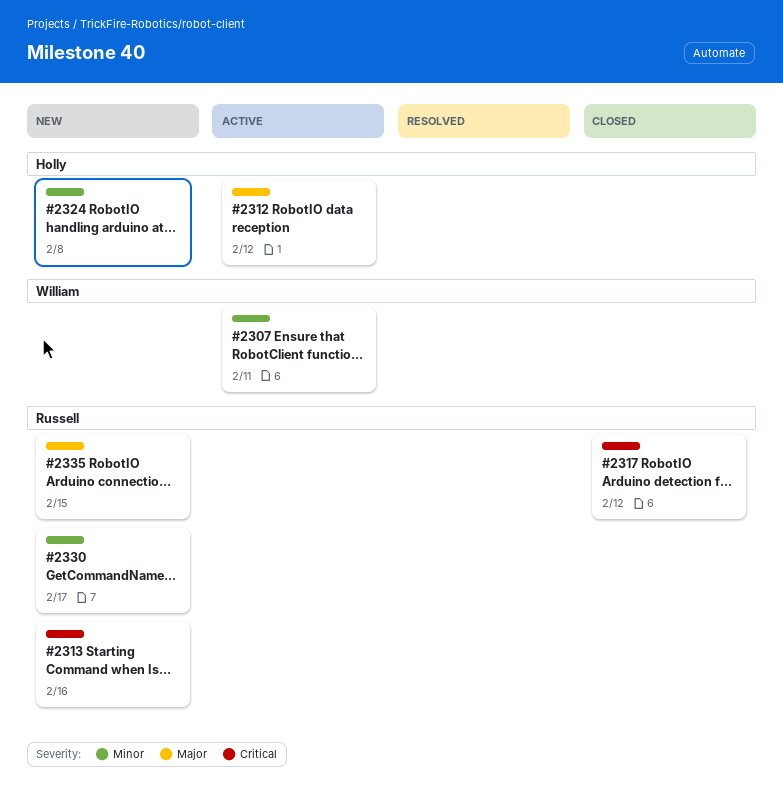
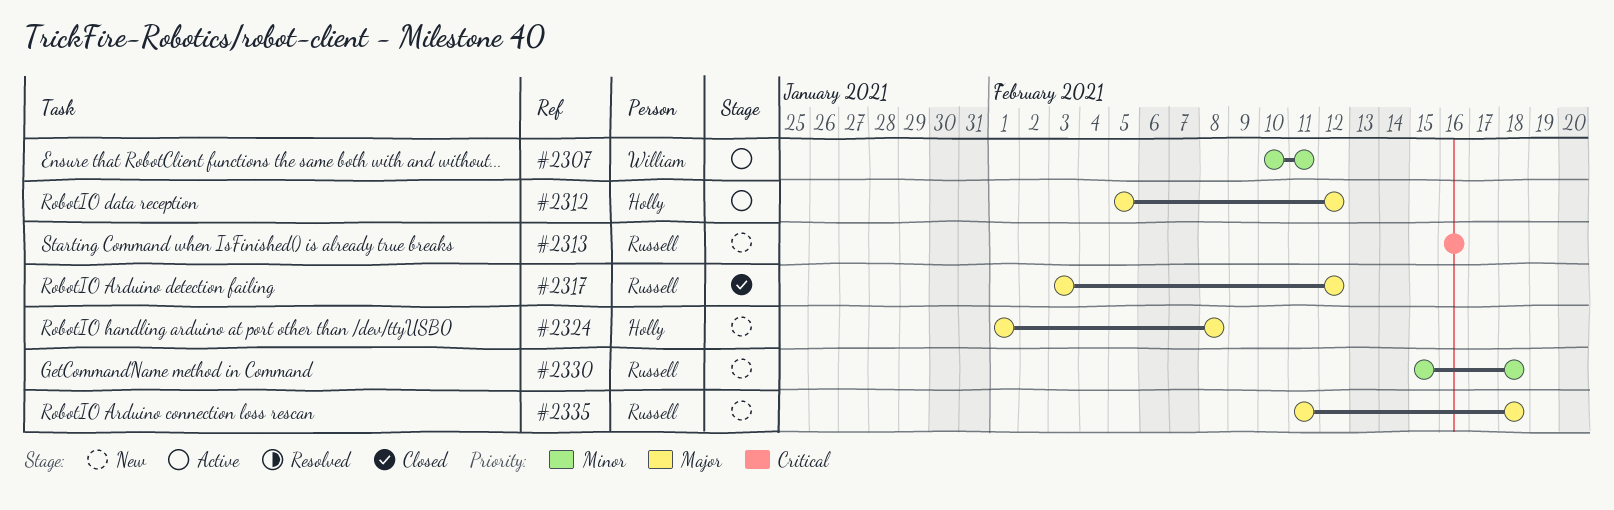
#2317, priority: Critical -> Major
#2324, priority: Minor -> Major
#2330, due: Feb 17 -> Feb 18
#2335, due: Feb 15 -> Feb 18

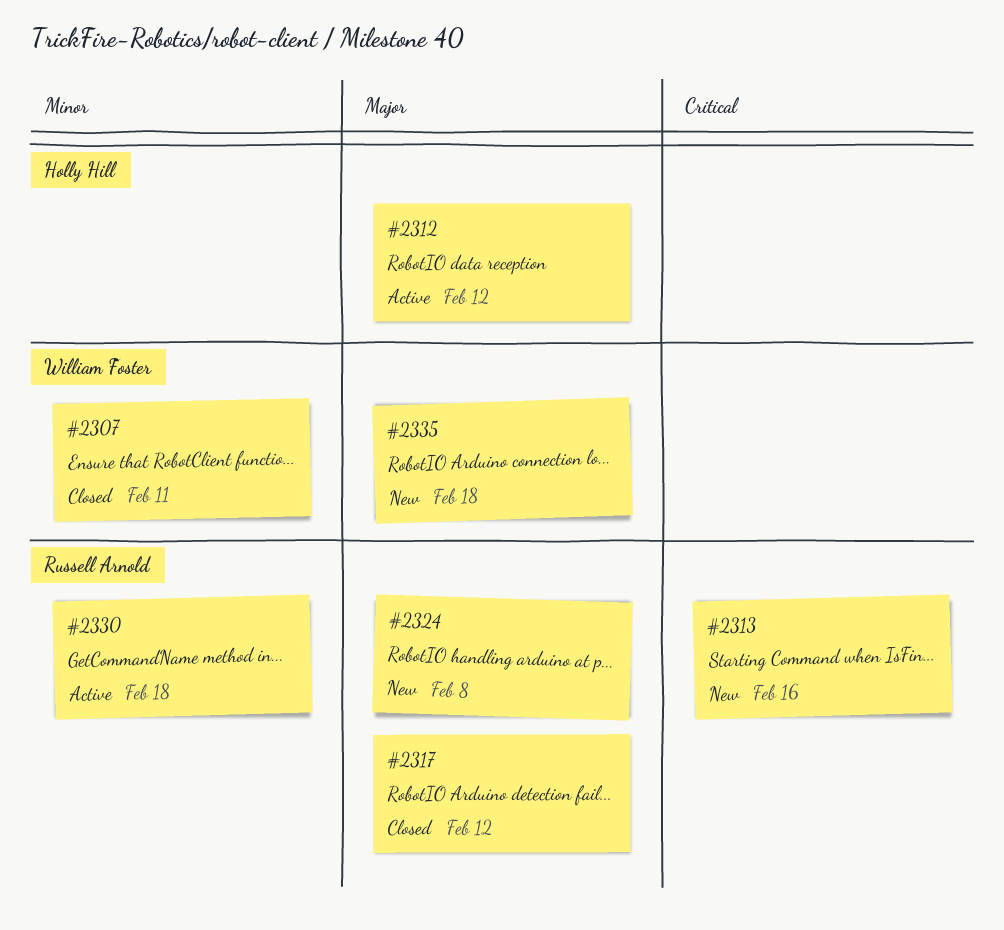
#2307, status: Active -> Closed
#2324, owner: Holly Hill -> Russell Arnold
#2330, status: New -> Active
#2335, owner: Russell Arnold -> William Foster

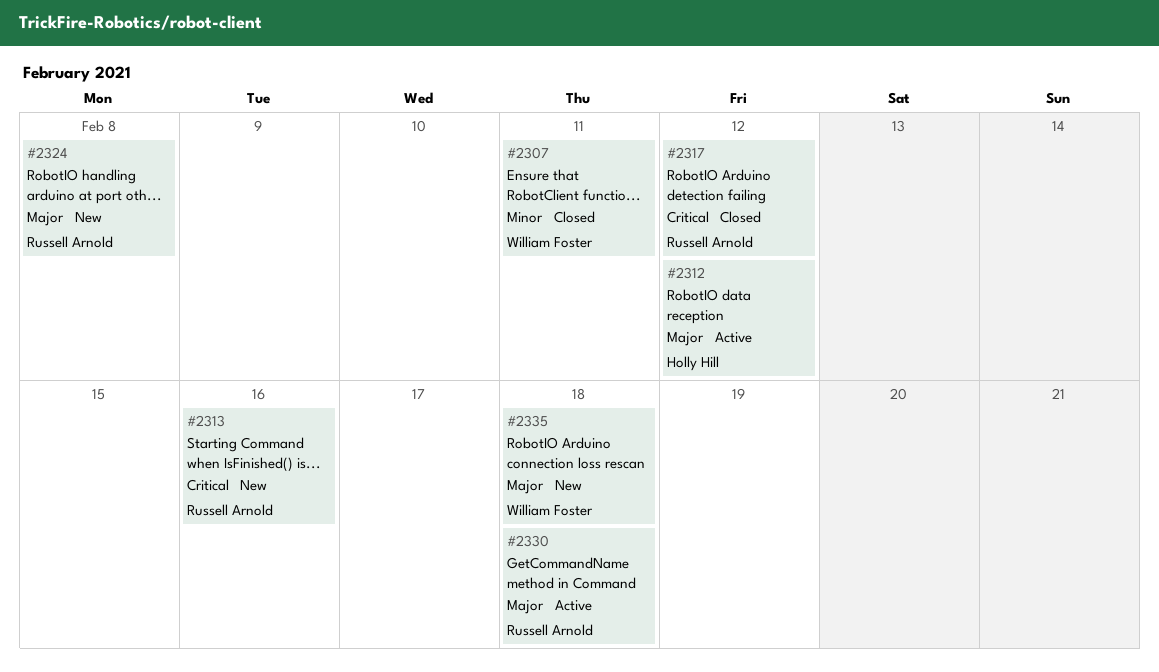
#2317, priority: Major -> Critical
#2330, priority: Minor -> Major

